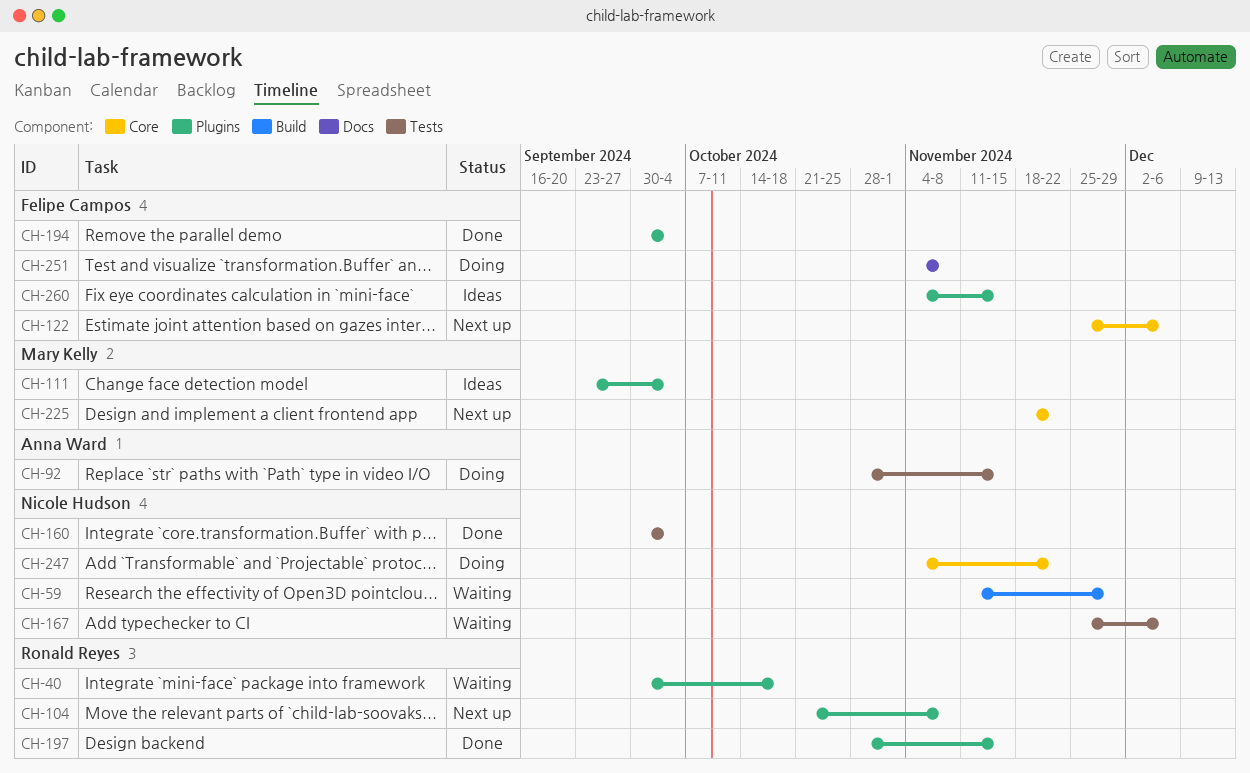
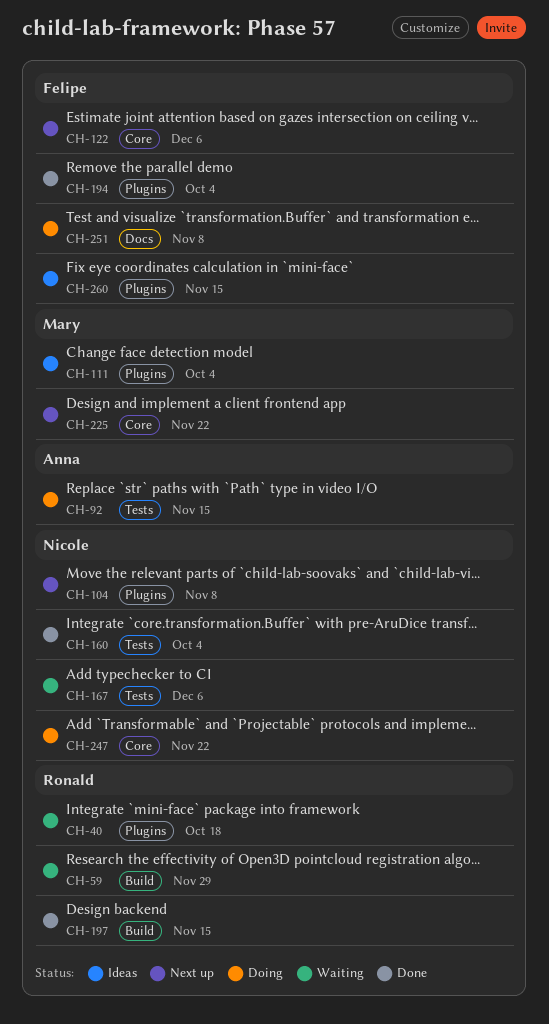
CH-59, owner: Nicole Hudson -> Ronald Reyes
CH-104, owner: Ronald Reyes -> Nicole Hudson
CH-197, label: Plugins -> Build

